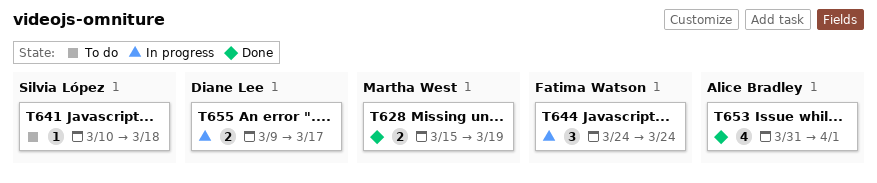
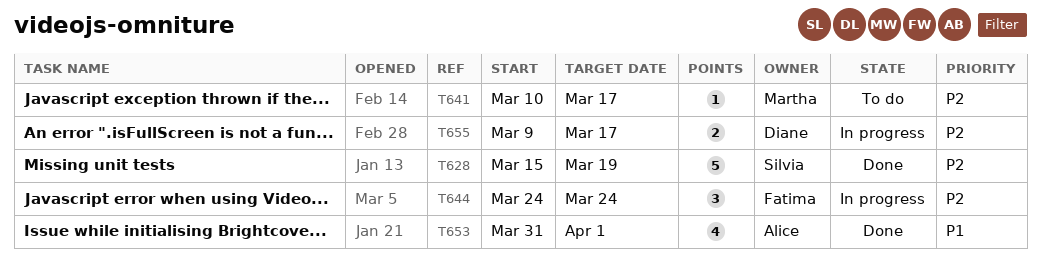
T628, owner: Martha West -> Silvia López
T628, estimate: 2 -> 5
T641, owner: Silvia López -> Martha West
T641, due: Mar 18 -> Mar 17

